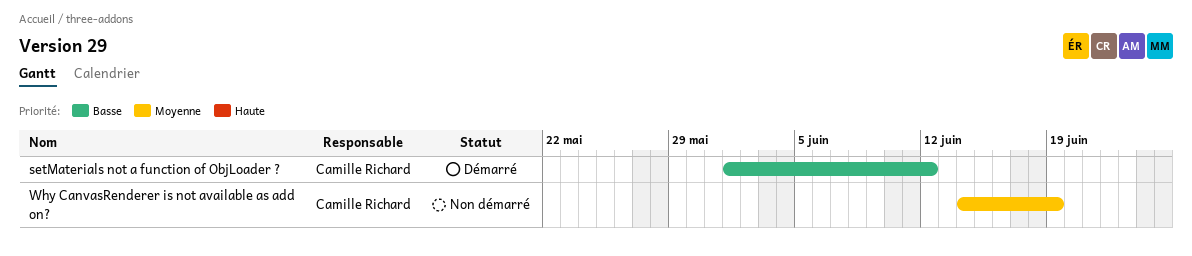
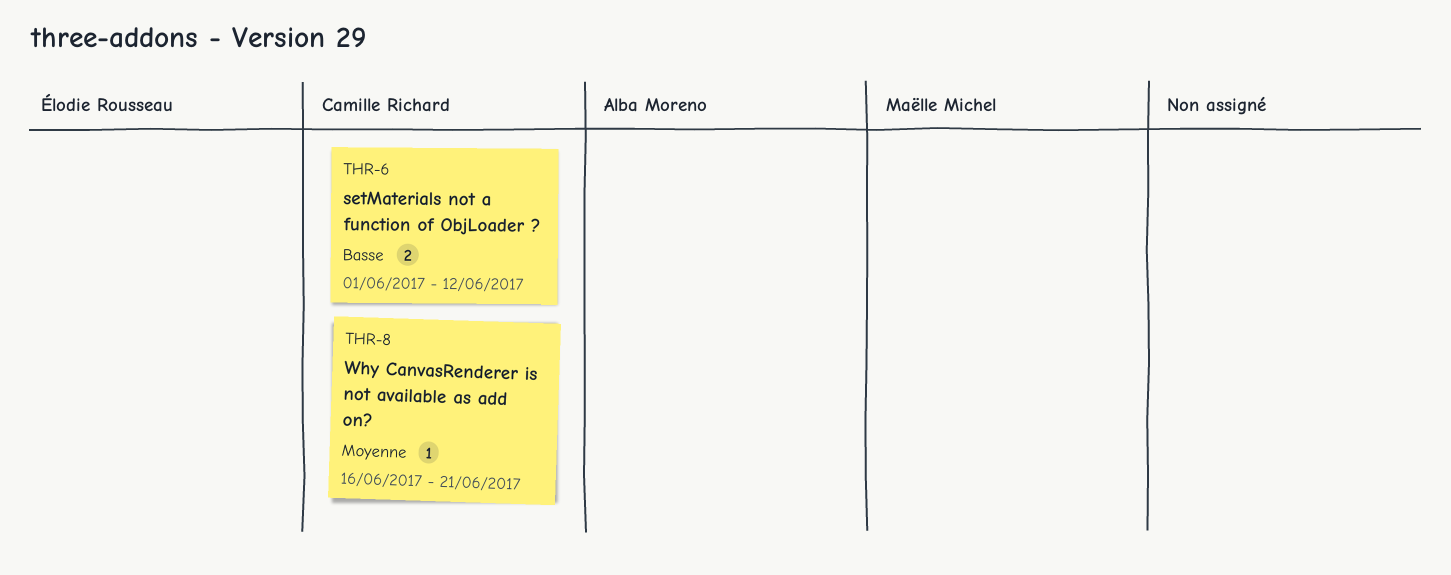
Why CanvasRenderer is not available as add on?, start: Jun 14 -> Jun 16
Why CanvasRenderer is not available as add on?, due: Jun 19 -> Jun 21

